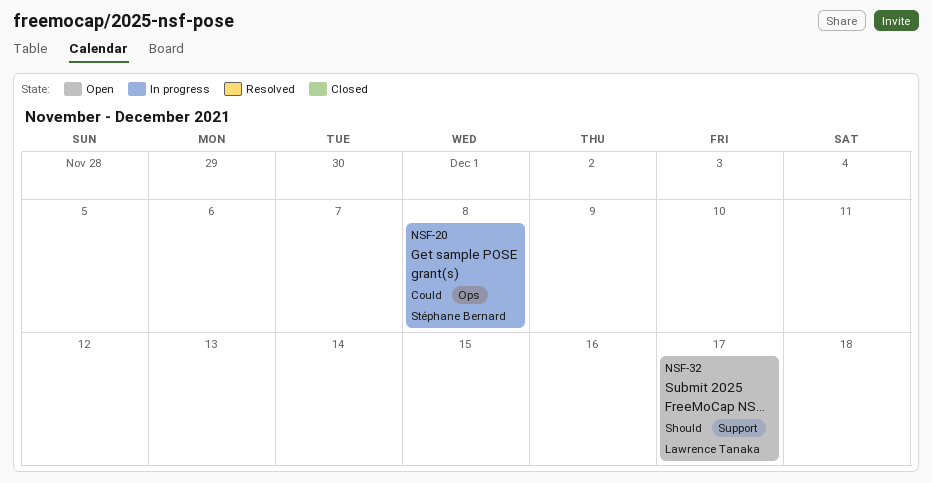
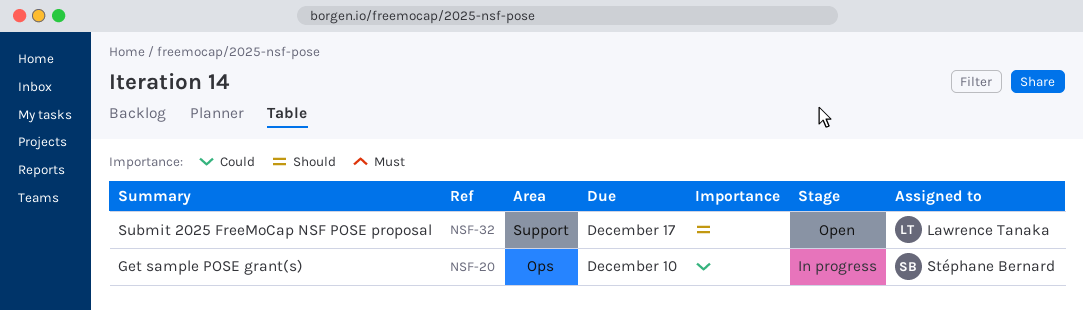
NSF-20, due: Dec 8 -> Dec 10

